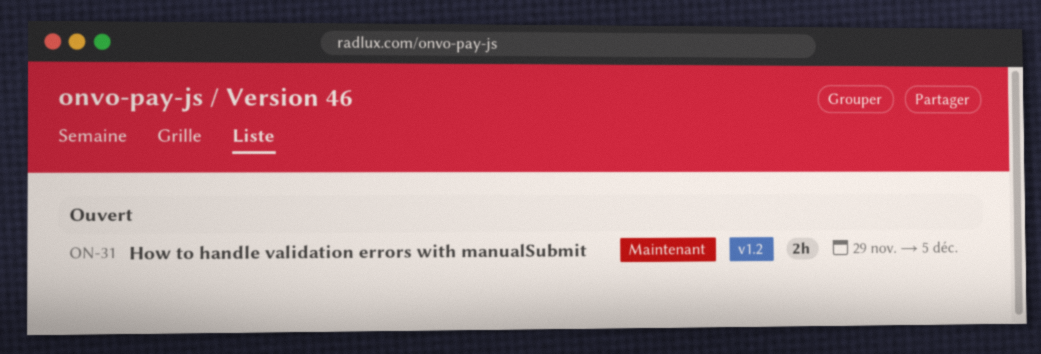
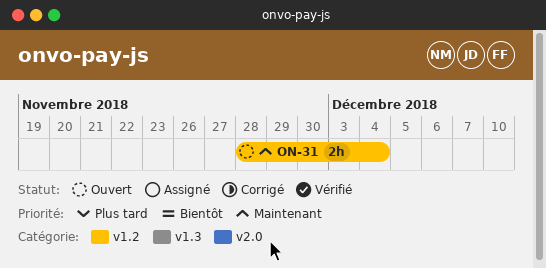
ON-31, start: Nov 29 -> Nov 28
ON-31, due: Dec 5 -> Dec 4

